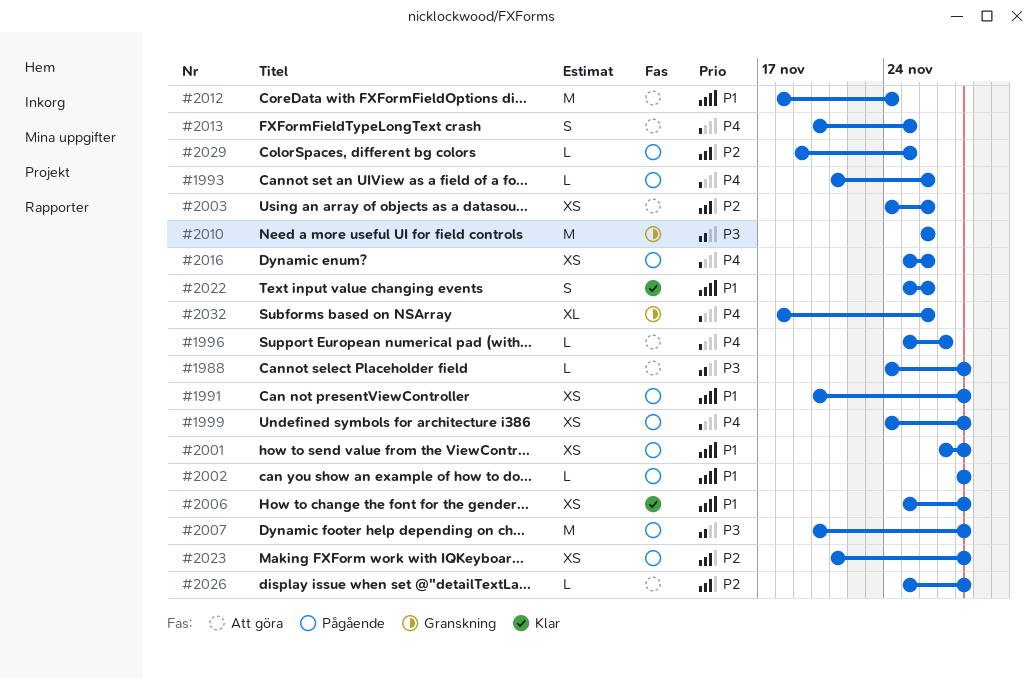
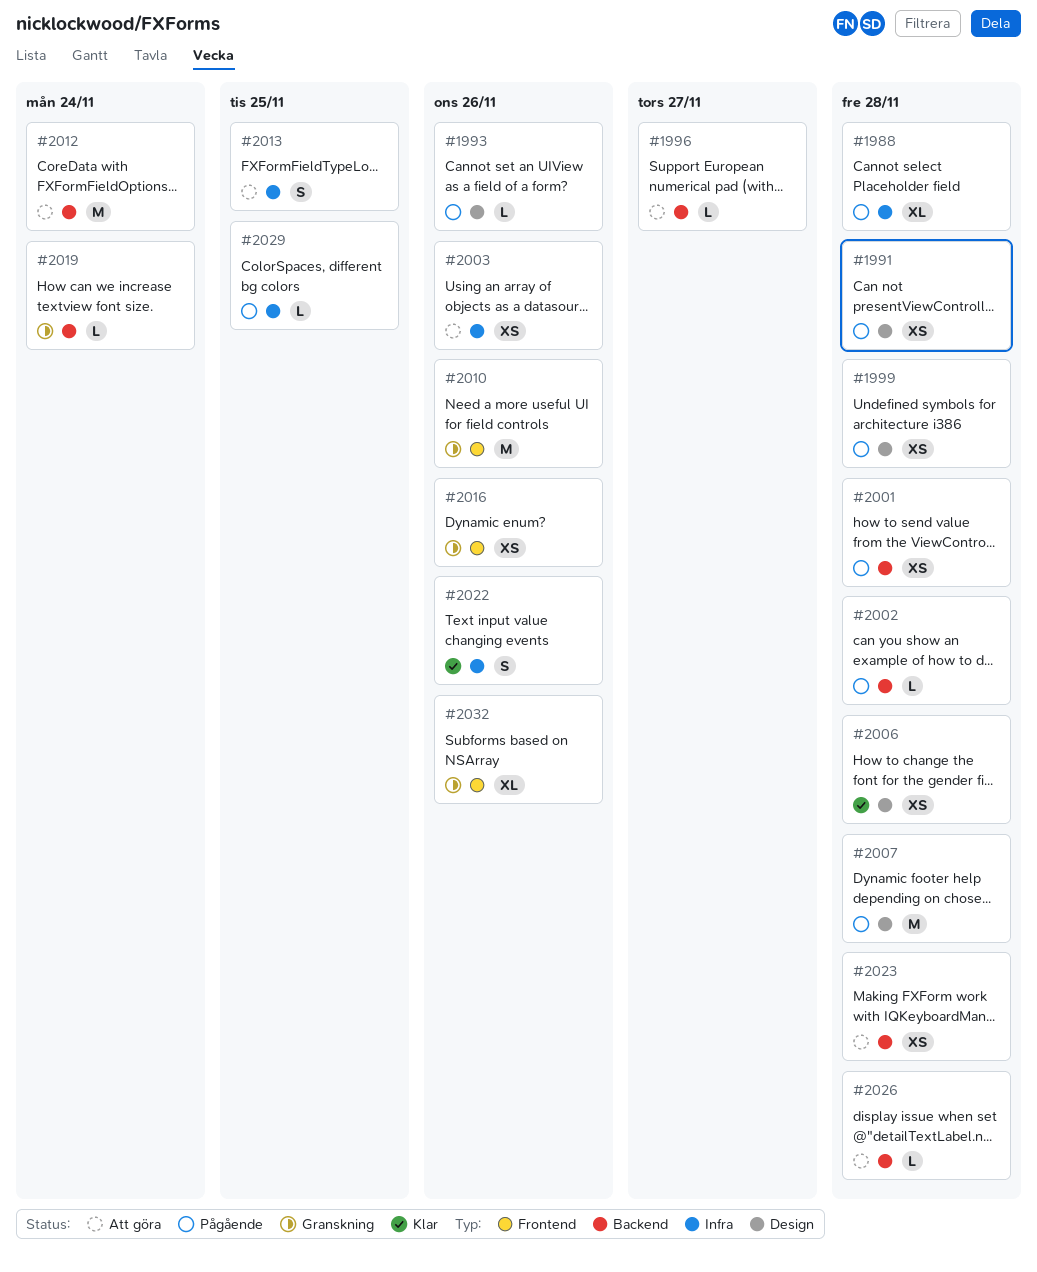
#1988, status: Att göra -> Pågående
#1988, estimate: L -> XL
#2016, status: Pågående -> Granskning
#2019: none -> present
#2023, status: Pågående -> Att göra

